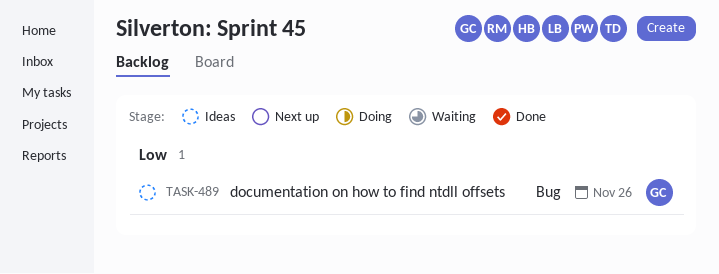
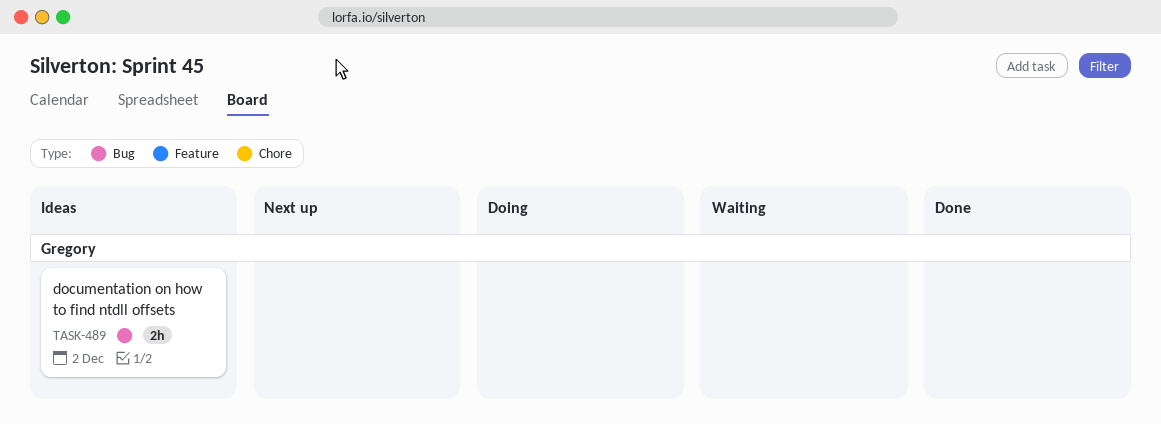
TASK-489, due: Nov 26 -> Dec 2

